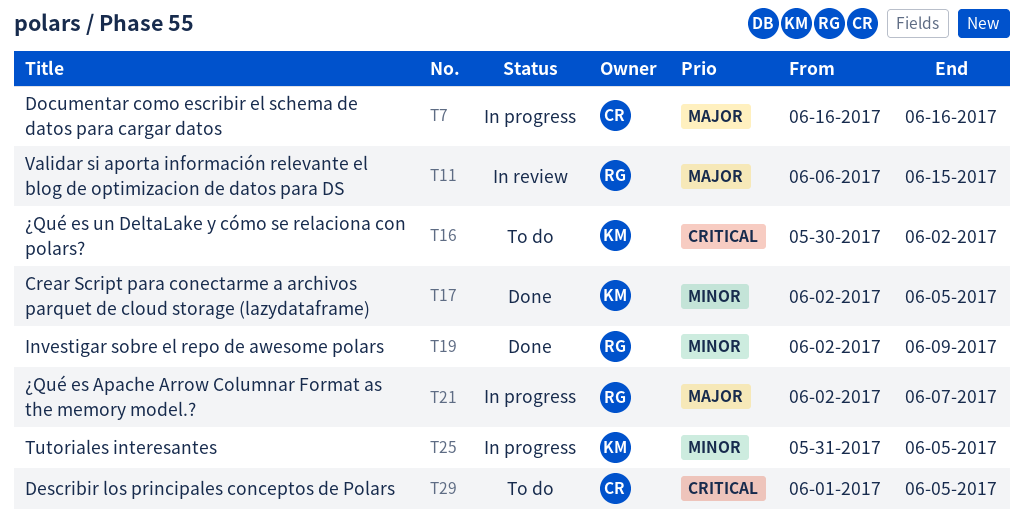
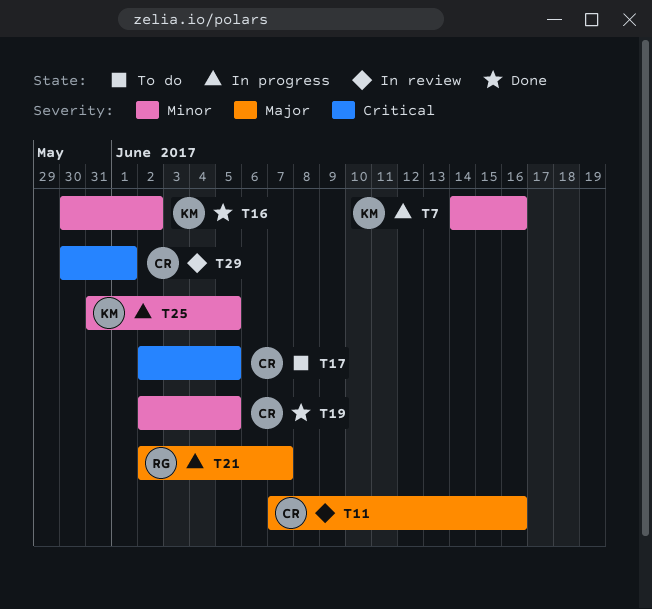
T7, owner: CR -> KM
T7, priority: Major -> Minor
T7, start: Jun 16 -> Jun 14
T11, owner: RG -> CR
T11, start: Jun 6 -> Jun 7
T11, due: Jun 15 -> Jun 16
T16, status: To do -> Done
T16, priority: Critical -> Minor
T17, status: Done -> To do
T17, owner: KM -> CR
T17, priority: Minor -> Critical
T19, owner: RG -> CR
T19, due: Jun 9 -> Jun 5
T29, status: To do -> In review
T29, start: Jun 1 -> May 30
T29, due: Jun 5 -> Jun 1

